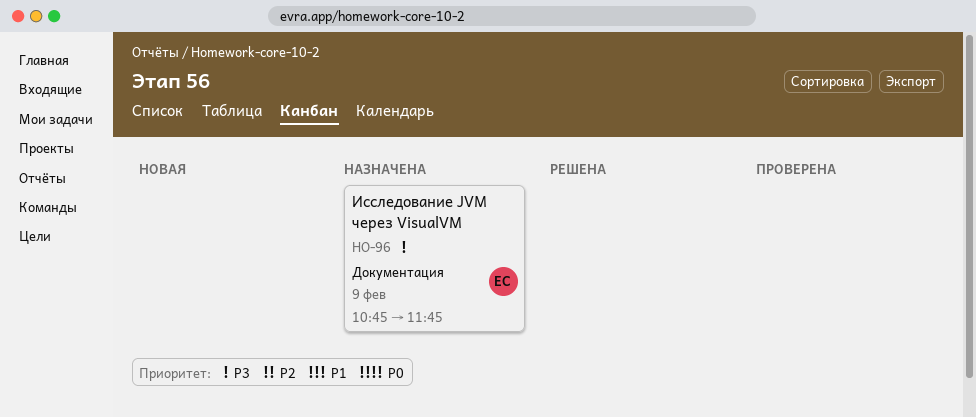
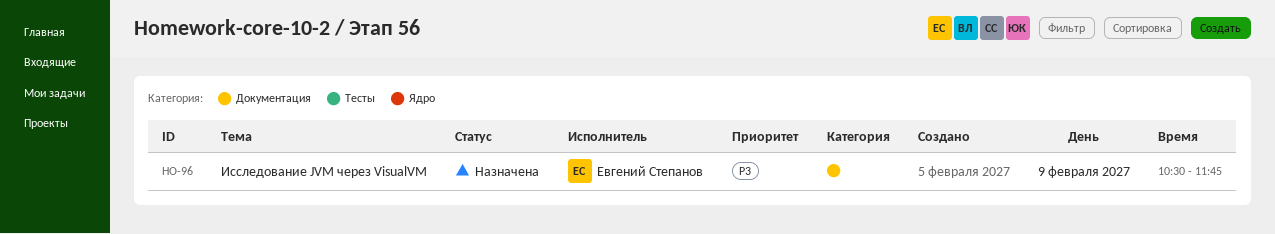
HO-96, begins: 10:45 -> 10:30

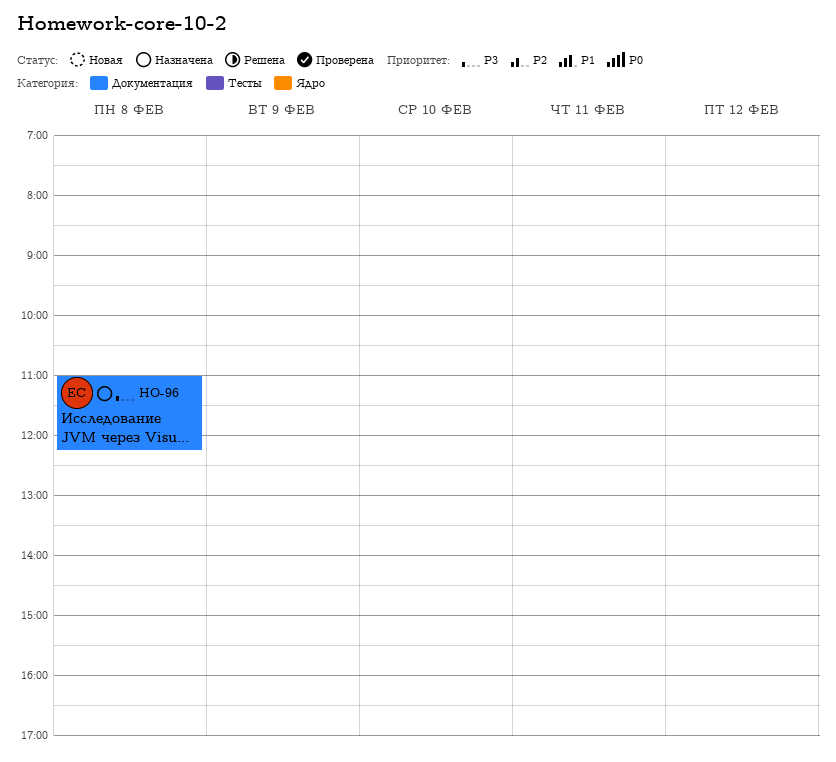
HO-96, day: Feb 9 -> Feb 8
HO-96, begins: 10:30 -> 11:00
HO-96, ends: 11:45 -> 12:15

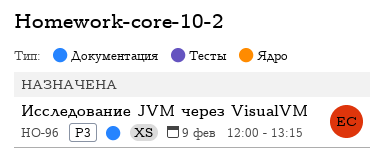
HO-96, day: Feb 8 -> Feb 9
HO-96, begins: 11:00 -> 12:00
HO-96, ends: 12:15 -> 13:15

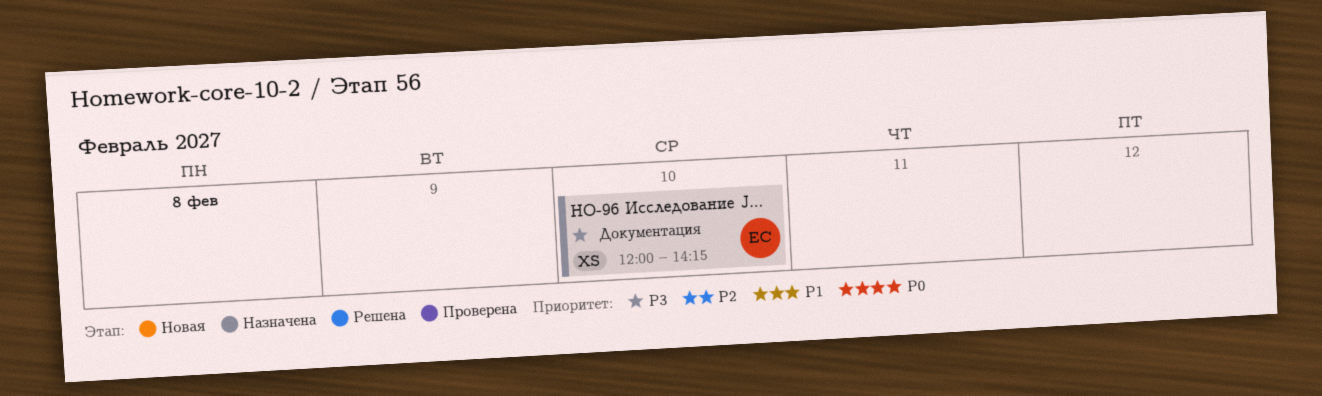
HO-96, day: Feb 9 -> Feb 10
HO-96, ends: 13:15 -> 14:15

